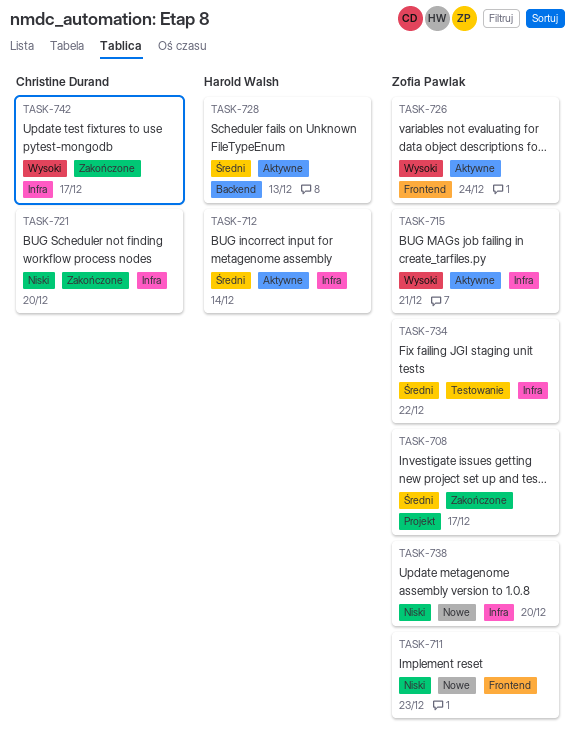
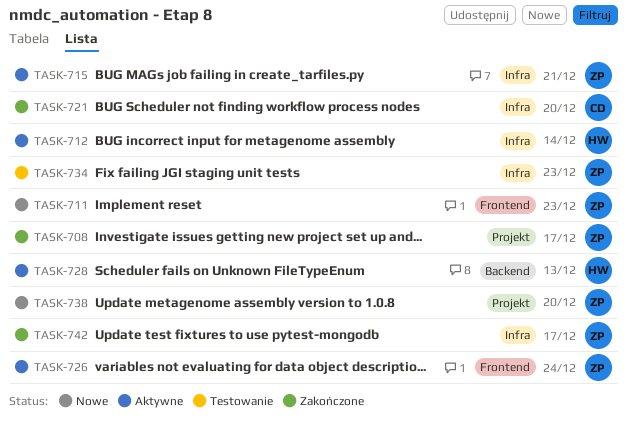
TASK-734, due: Dec 22 -> Dec 23
TASK-738, label: Infra -> Projekt
TASK-742, owner: Christine Durand -> Zofia Pawlak

